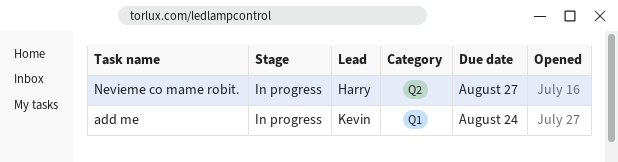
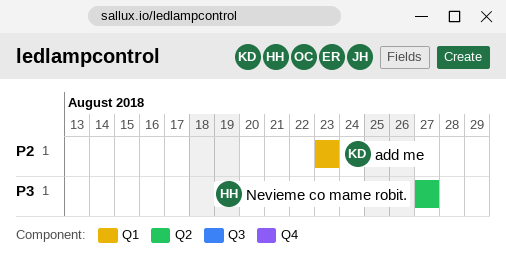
add me, due: Aug 24 -> Aug 23

